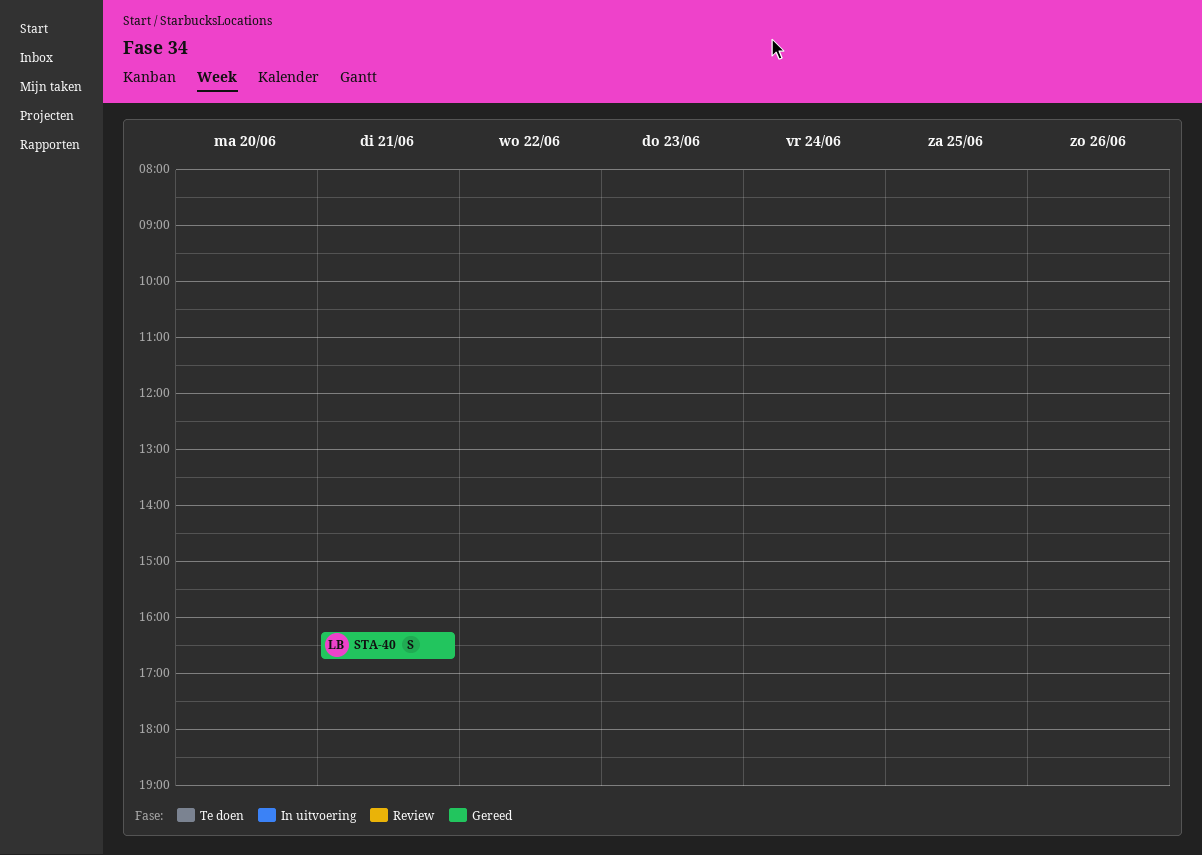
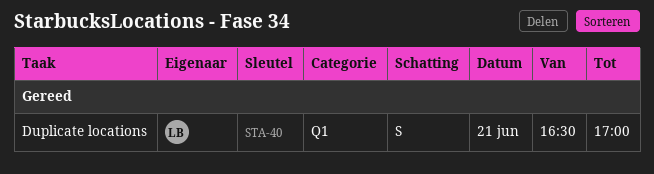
STA-40, begins: 16:15 -> 16:30
STA-40, ends: 16:45 -> 17:00

